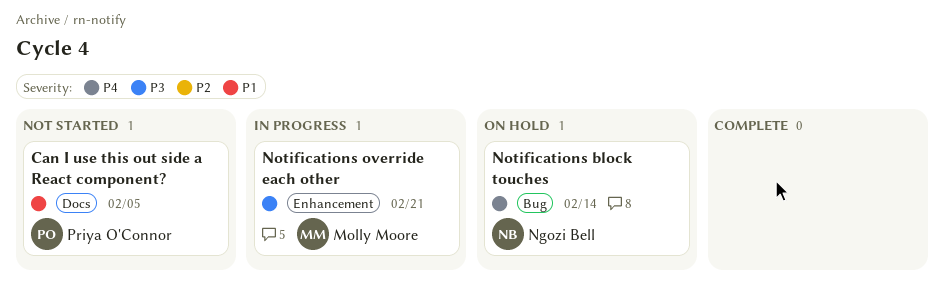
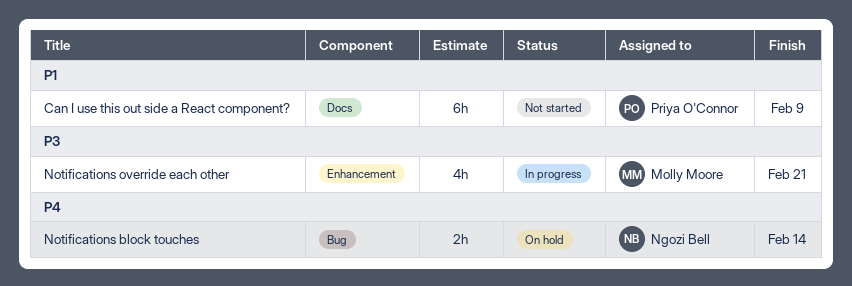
Can I use this out side a React component?, due: Feb 5 -> Feb 9

